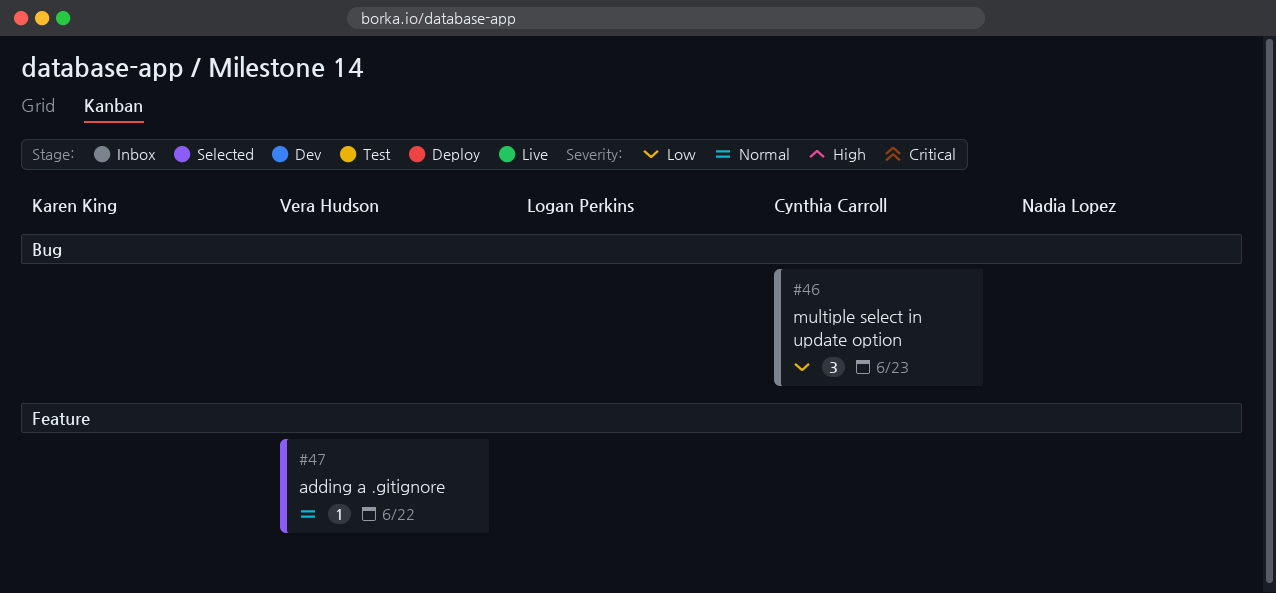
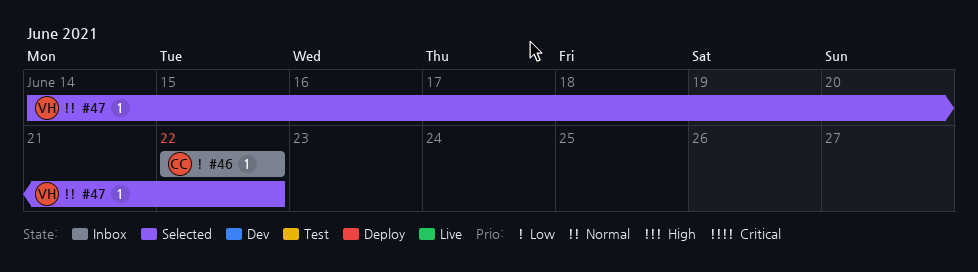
#46, estimate: 3 -> 1
#46, due: Jun 23 -> Jun 22

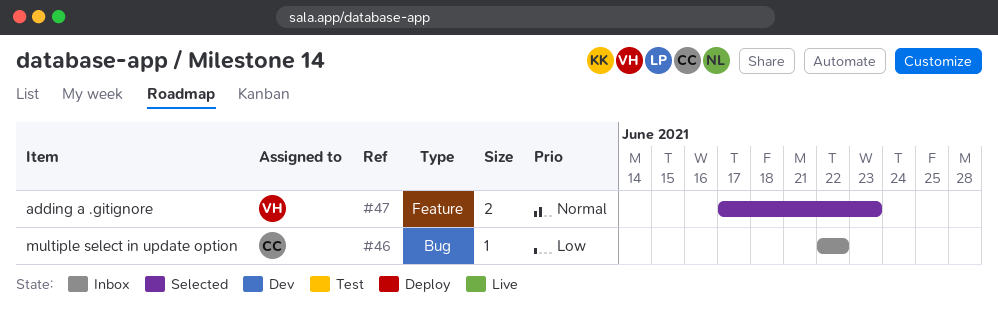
#47, estimate: 1 -> 2
#47, start: Jun 14 -> Jun 17
#47, due: Jun 22 -> Jun 23

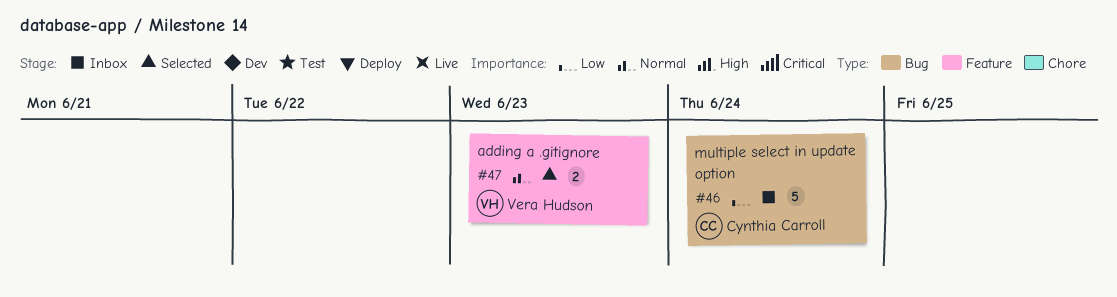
#46, estimate: 1 -> 5
#46, due: Jun 22 -> Jun 24

